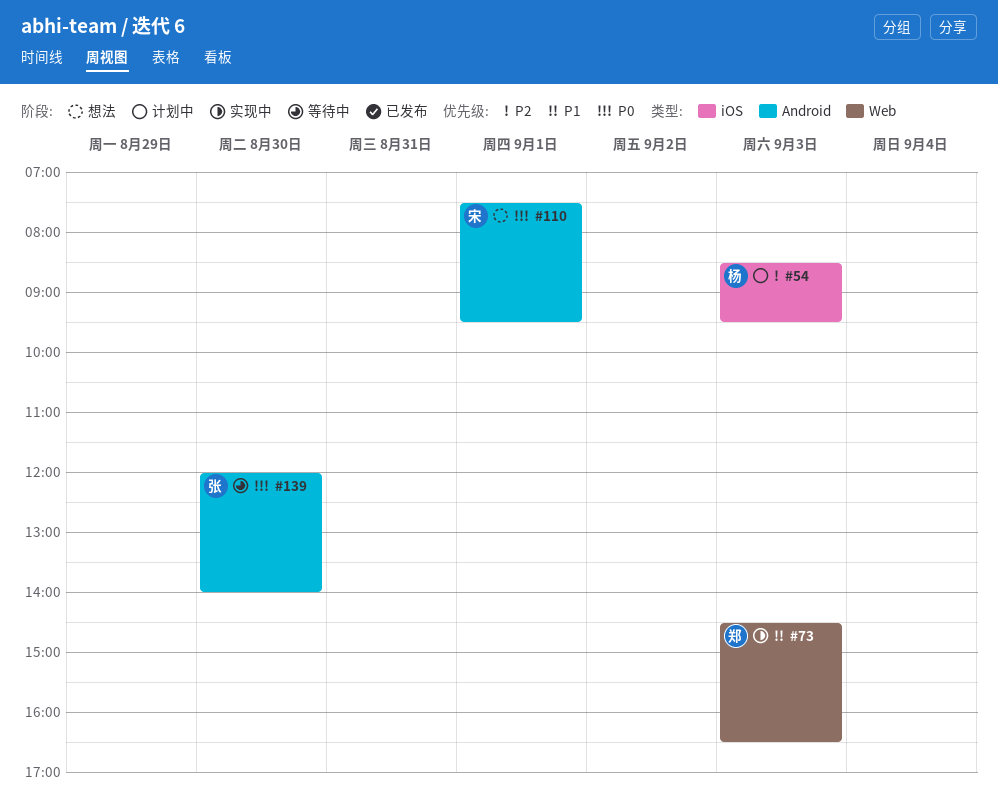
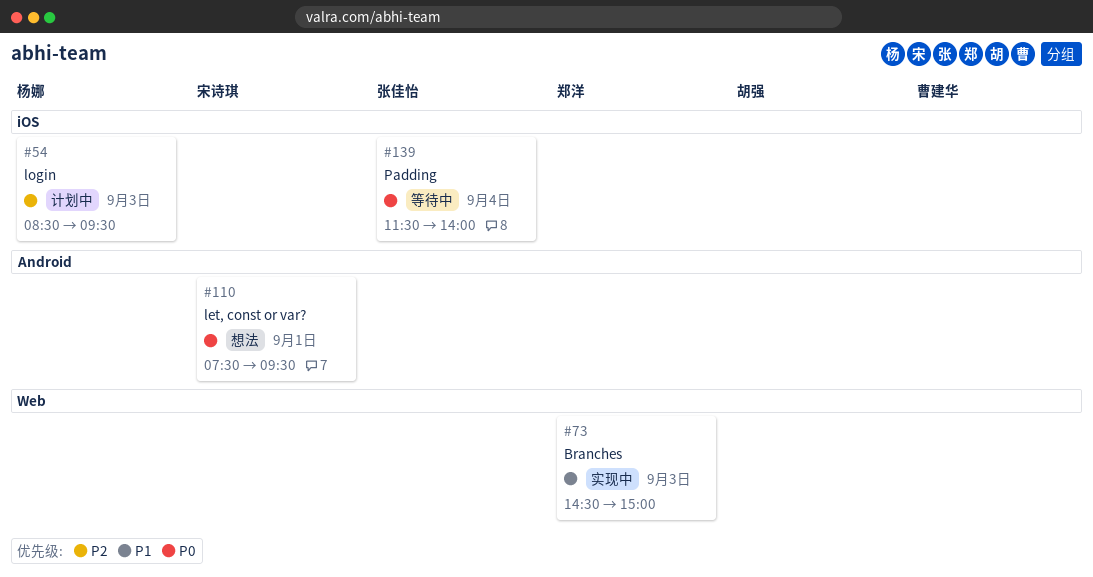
#73, ends: 16:30 -> 15:00
#139, label: Android -> iOS
#139, day: Aug 30 -> Sep 4
#139, begins: 12:00 -> 11:30

